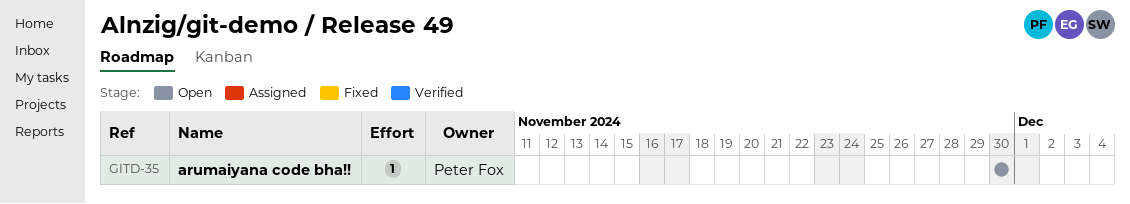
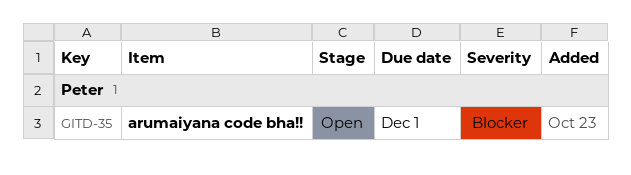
GITD-35, due: Nov 30 -> Dec 1

